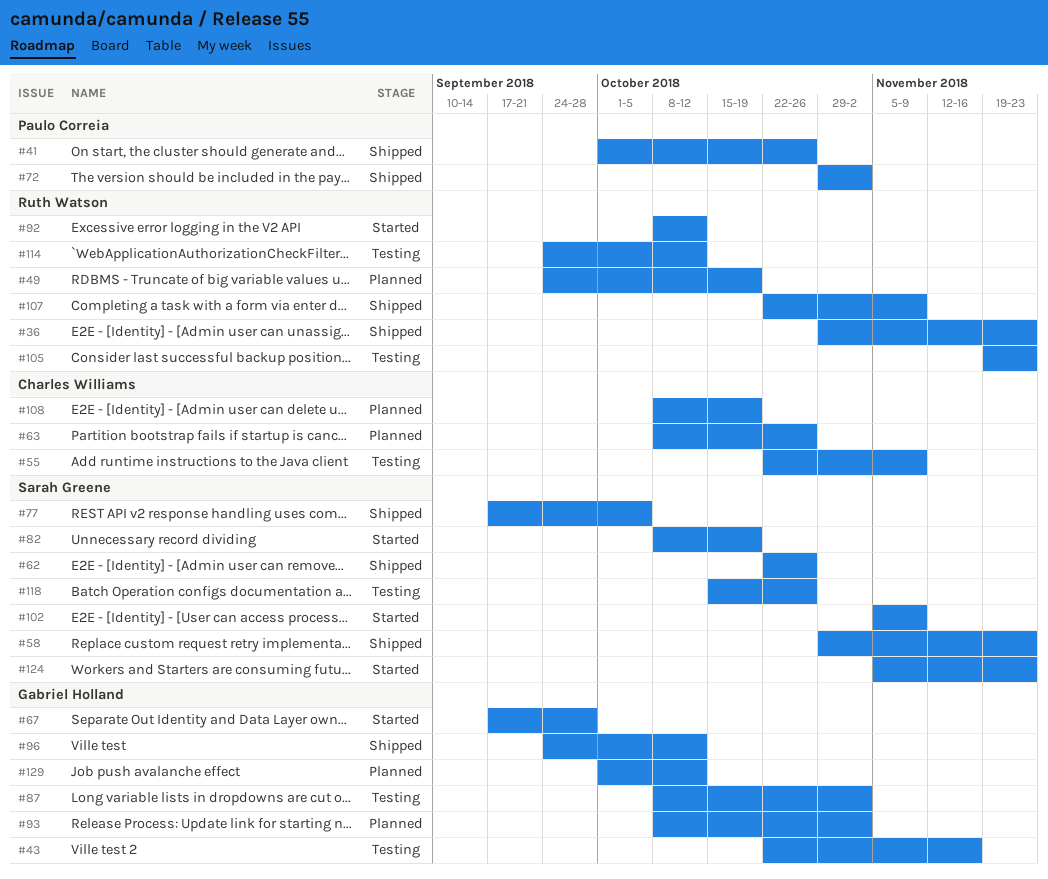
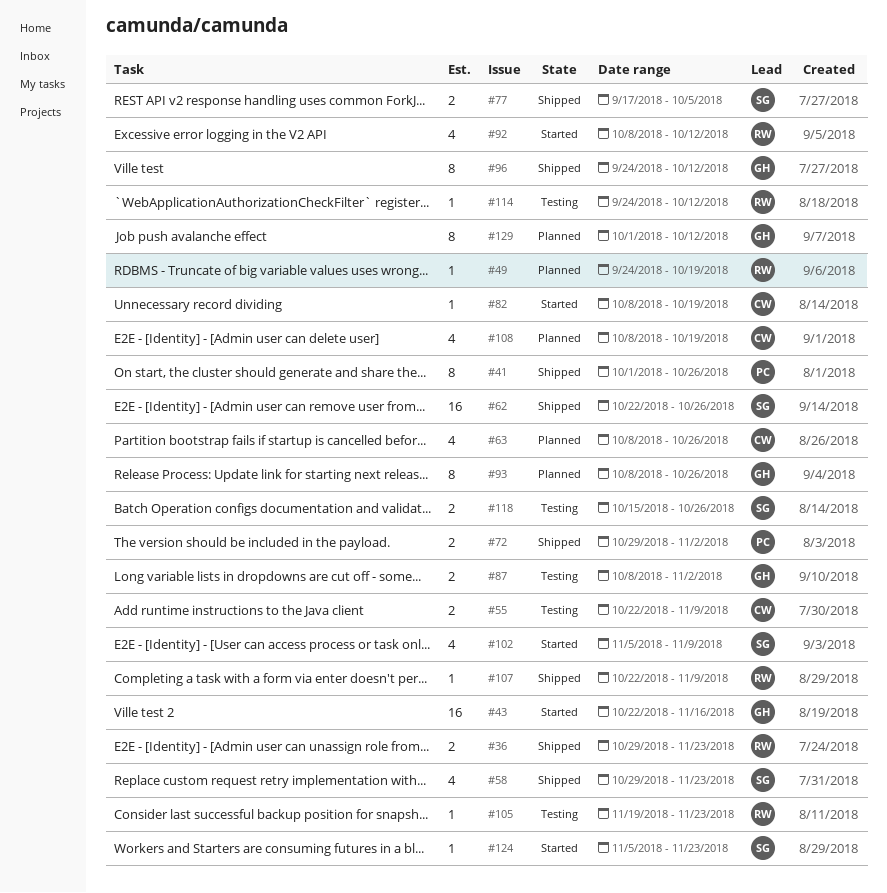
#43, status: Testing -> Started
#67: present -> none
#82, owner: Sarah Greene -> Charles Williams
#93, due: Nov 2 -> Oct 26

